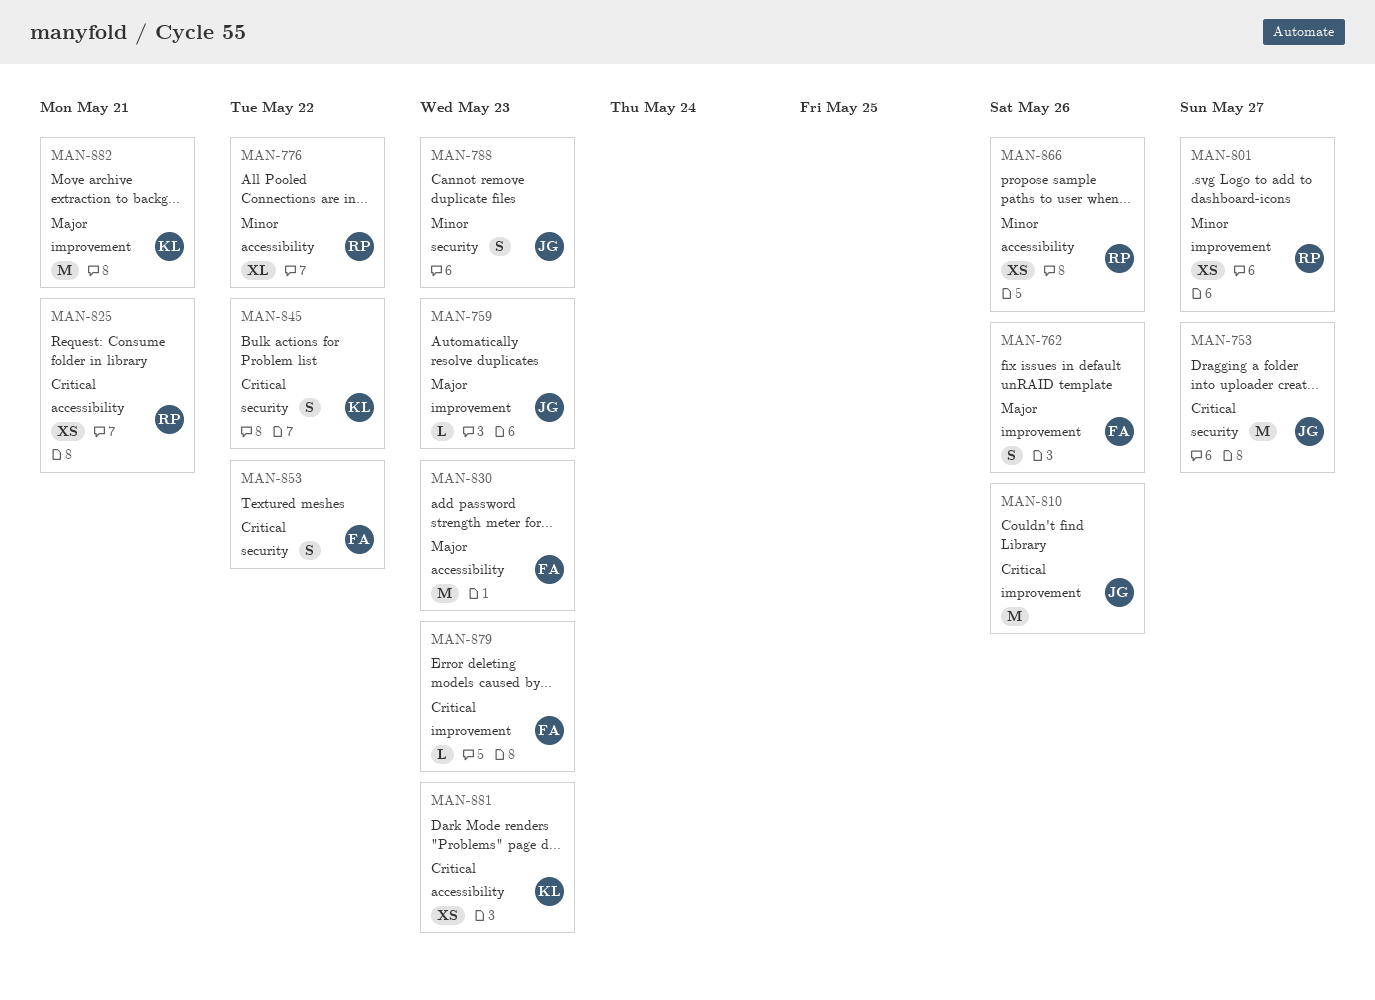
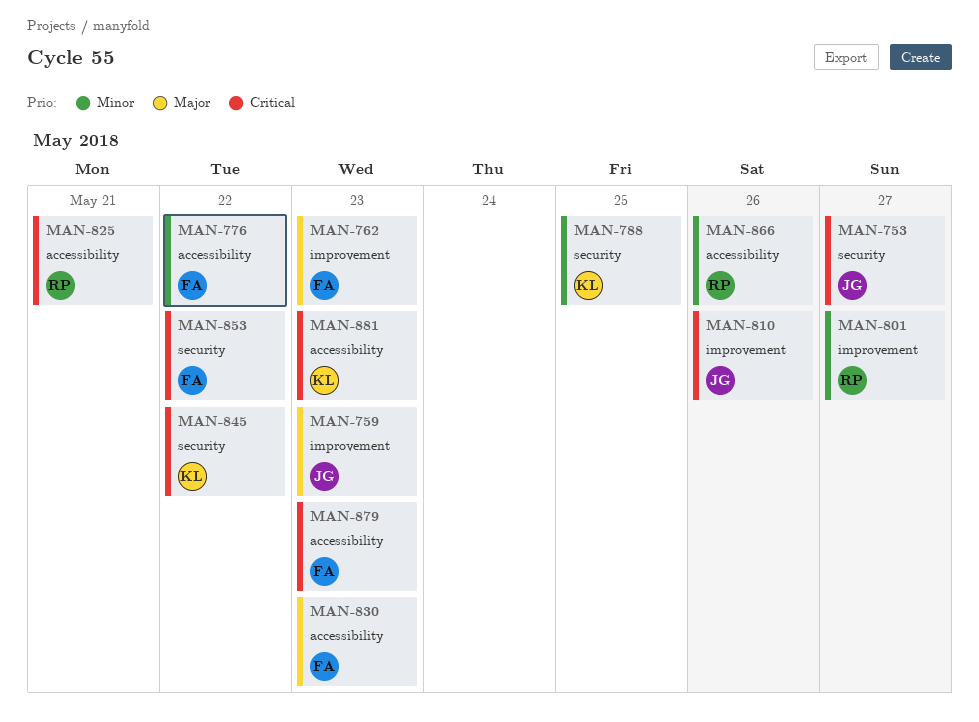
MAN-762, due: May 26 -> May 23
MAN-776, owner: RP -> FA
MAN-788, owner: JG -> KL
MAN-788, due: May 23 -> May 25
MAN-879, label: improvement -> accessibility
MAN-882: present -> none

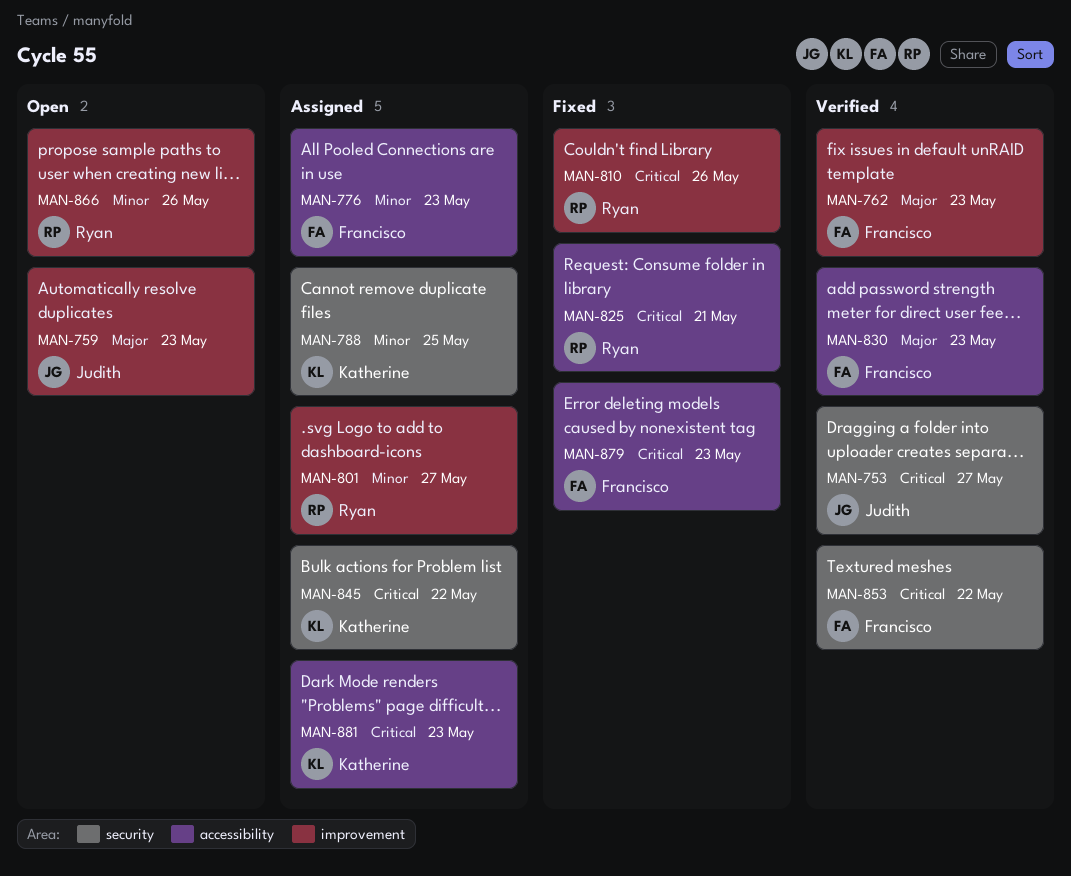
MAN-776, due: May 22 -> May 23
MAN-810, owner: Judith -> Ryan
MAN-866, label: accessibility -> improvement

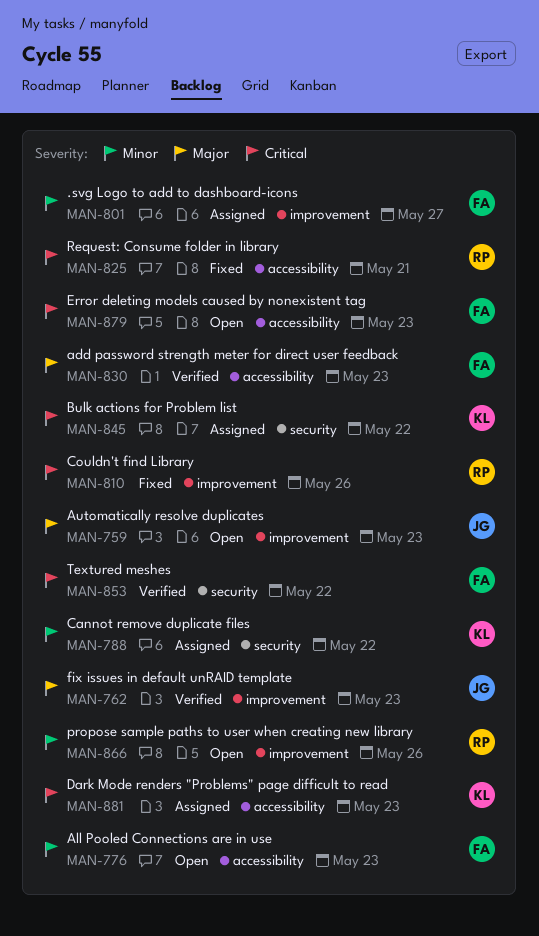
MAN-753: present -> none
MAN-762, owner: Francisco -> Judith
MAN-776, status: Assigned -> Open
MAN-788, due: May 25 -> May 22
MAN-801, owner: Ryan -> Francisco
MAN-879, status: Fixed -> Open

